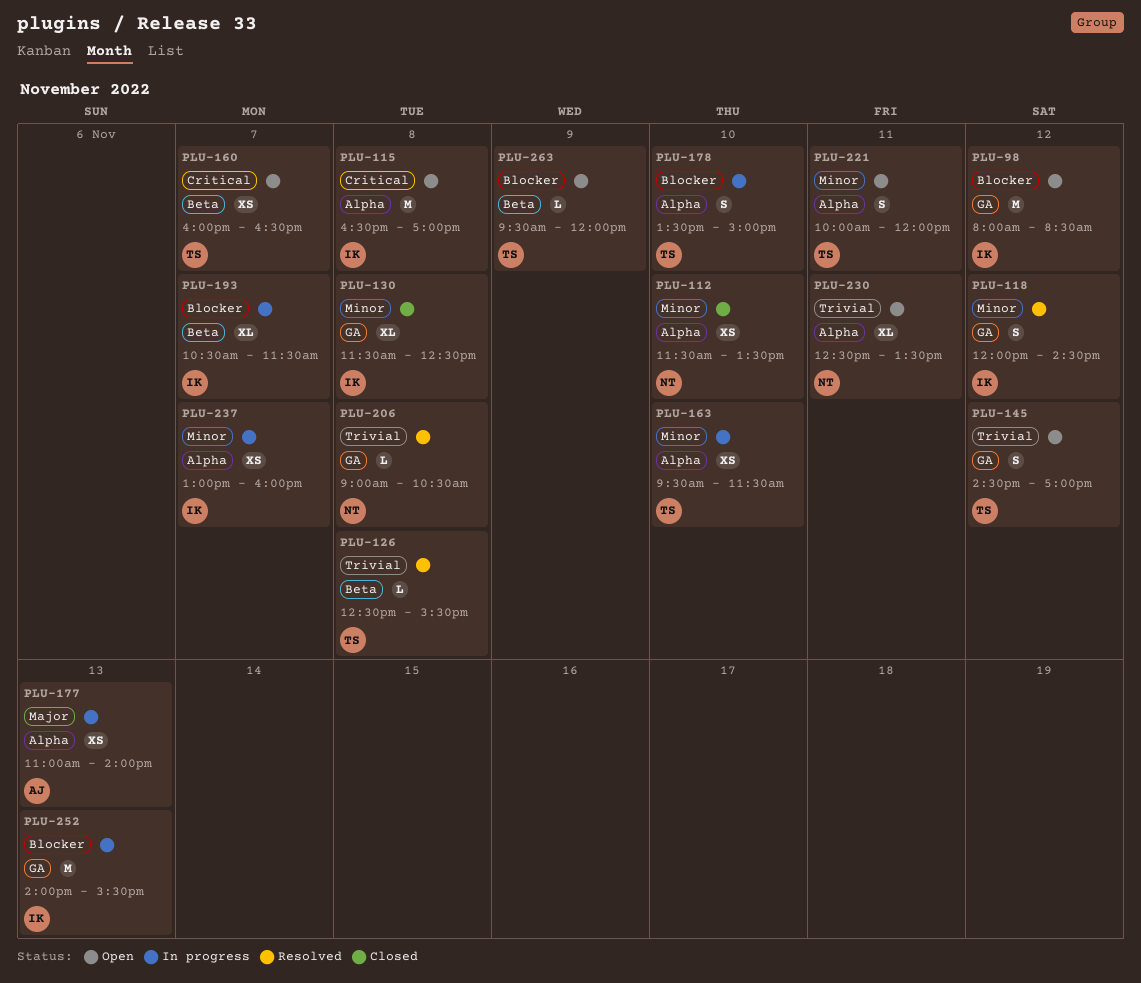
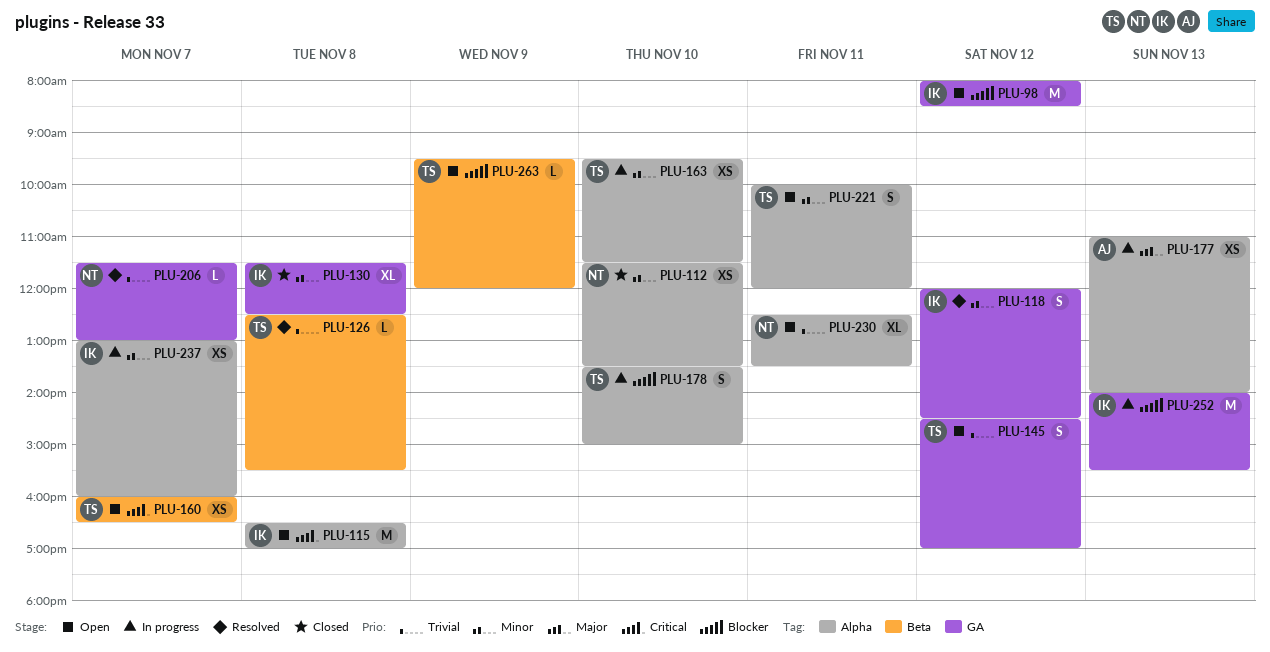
PLU-193: present -> none
PLU-206, day: Nov 8 -> Nov 7
PLU-206, begins: 09:00 -> 11:30
PLU-206, ends: 10:30 -> 13:00

